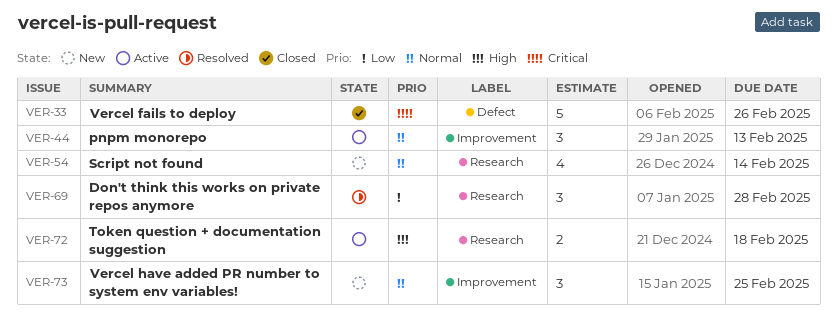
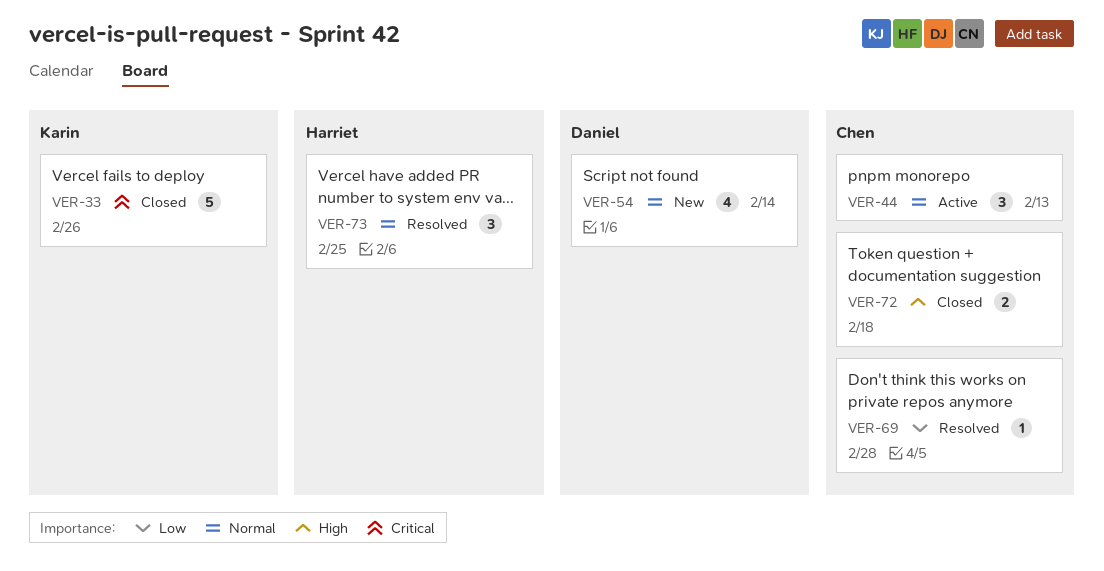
VER-69, estimate: 3 -> 1
VER-72, status: Active -> Closed
VER-73, status: New -> Resolved

